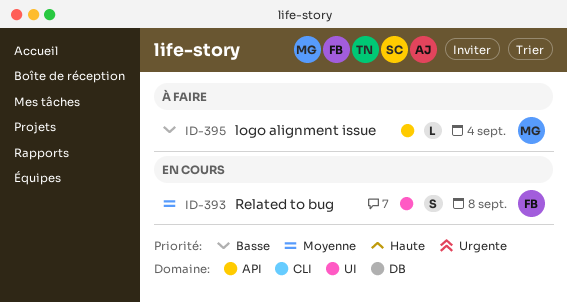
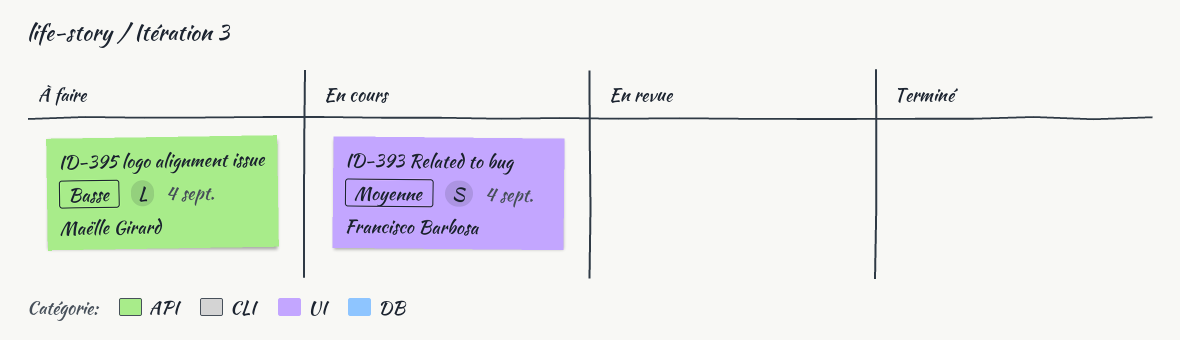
ID-393, due: Sep 8 -> Sep 4

